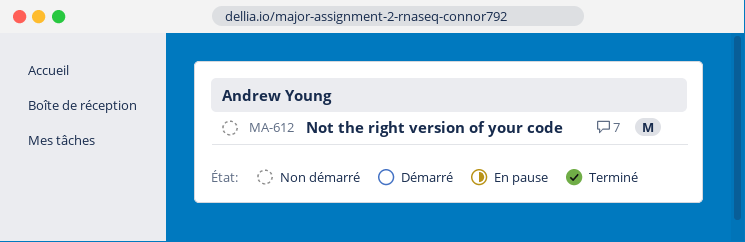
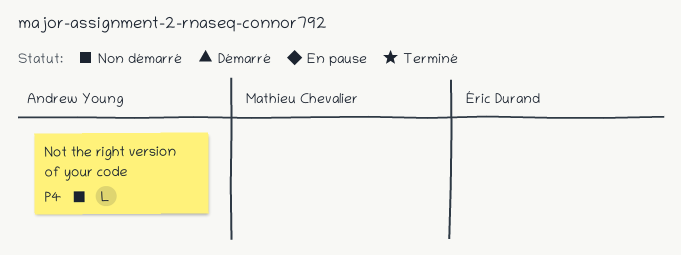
Not the right version of your code, estimate: M -> L

